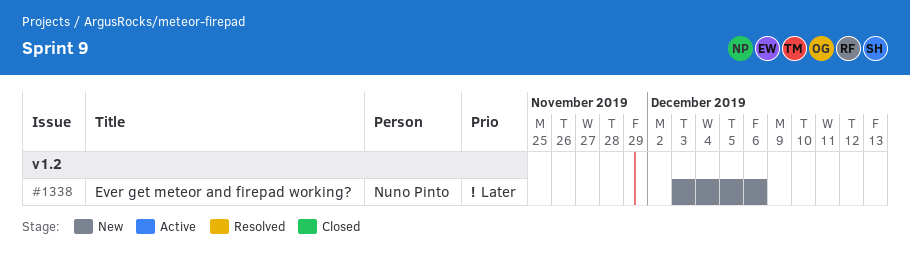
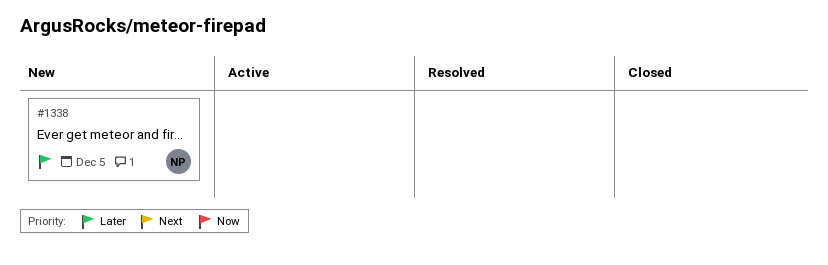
#1338, due: Dec 6 -> Dec 5

